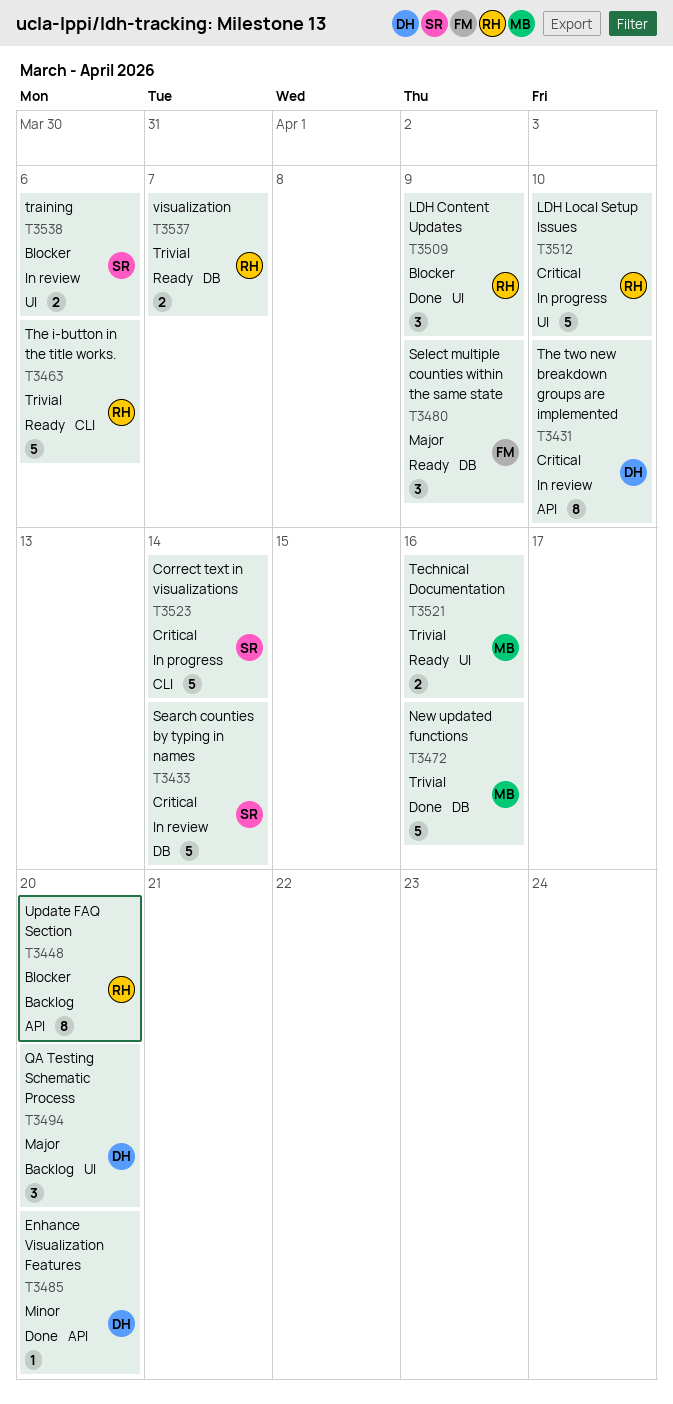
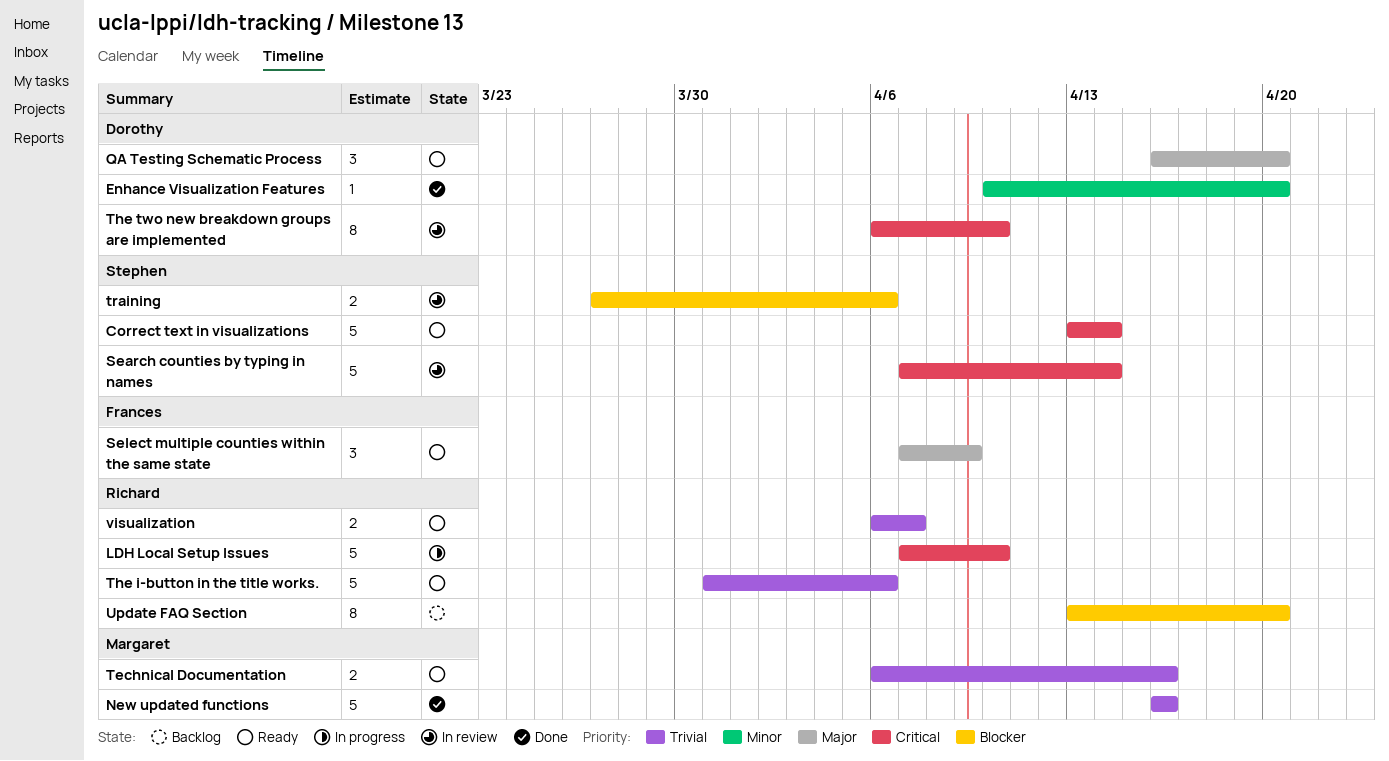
Correct text in visualizations, status: In progress -> Ready
LDH Content Updates: present -> none
QA Testing Schematic Process, status: Backlog -> Ready

